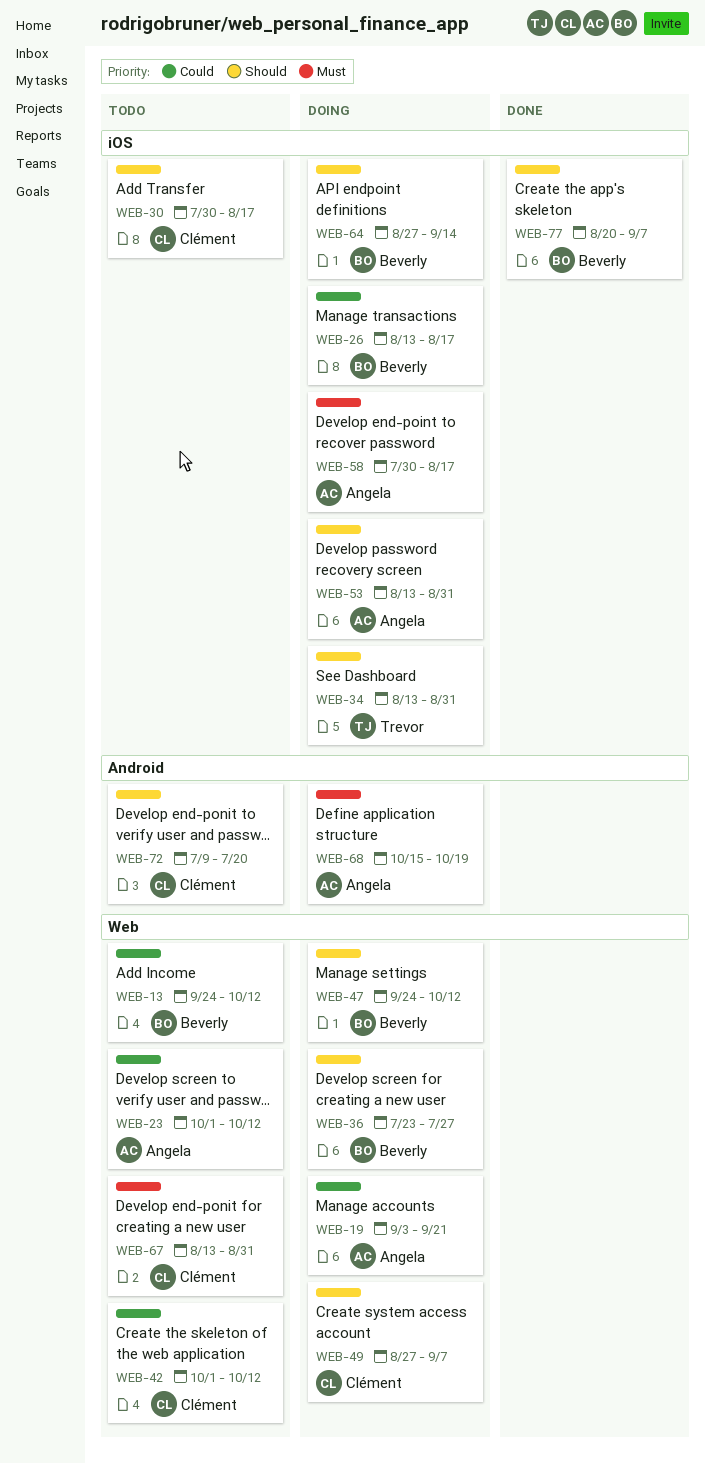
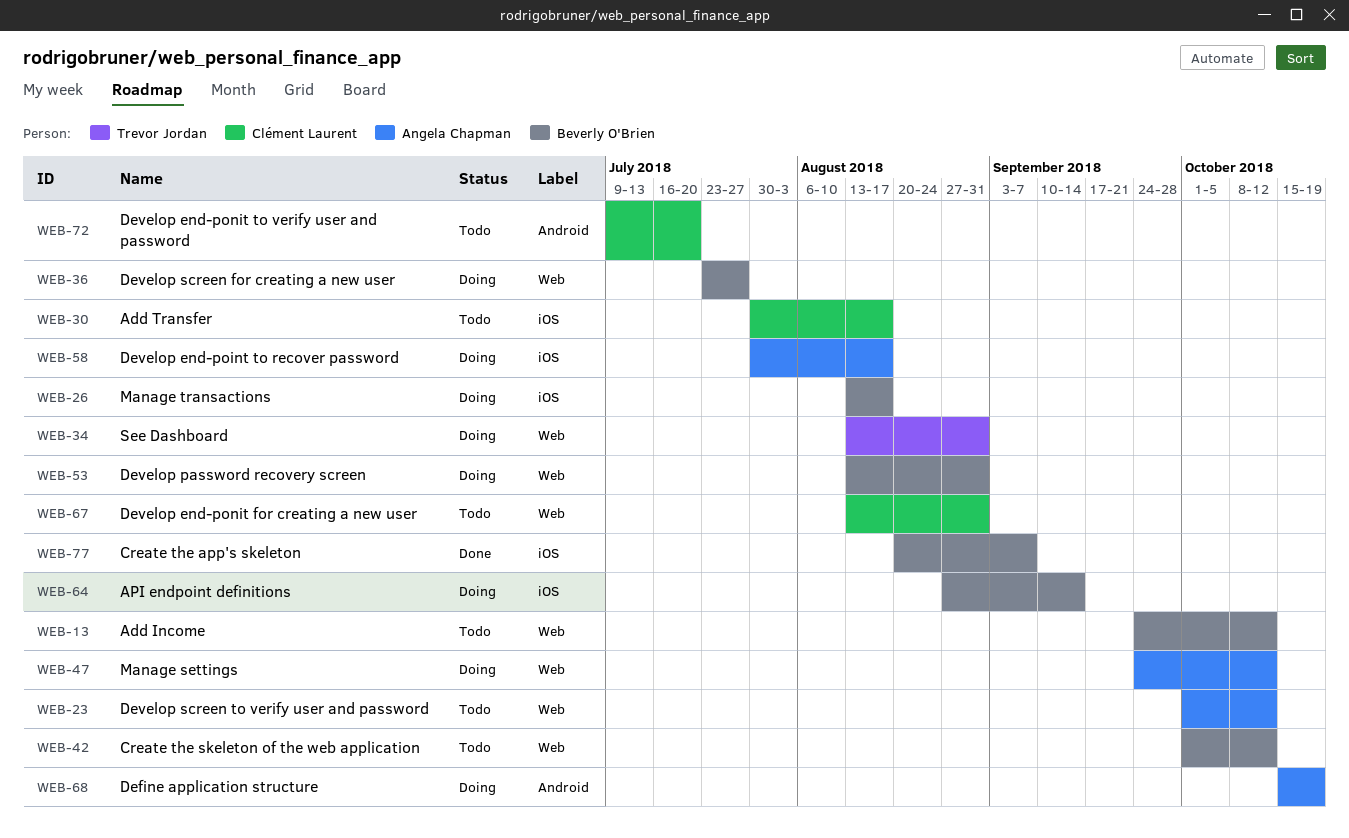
WEB-19: present -> none
WEB-34, label: iOS -> Web
WEB-42, owner: Clément Laurent -> Beverly O'Brien
WEB-47, owner: Beverly O'Brien -> Angela Chapman
WEB-49: present -> none
WEB-53, owner: Angela Chapman -> Beverly O'Brien
WEB-53, label: iOS -> Web

